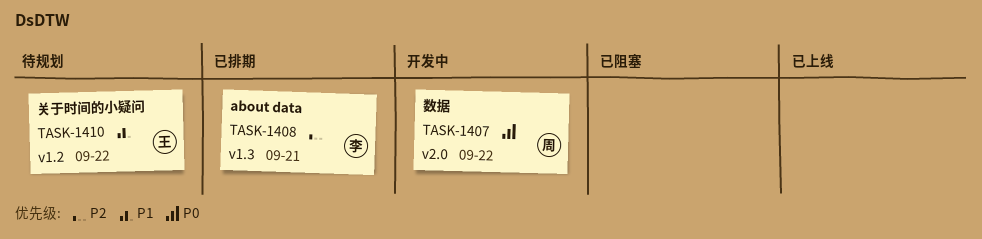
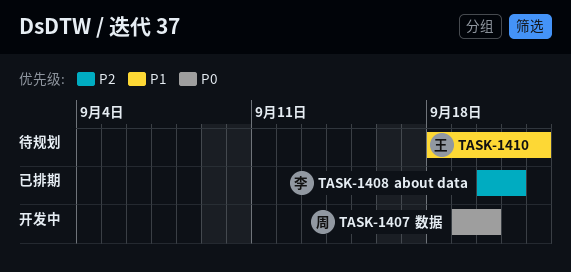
TASK-1407, due: Sep 22 -> Sep 20

